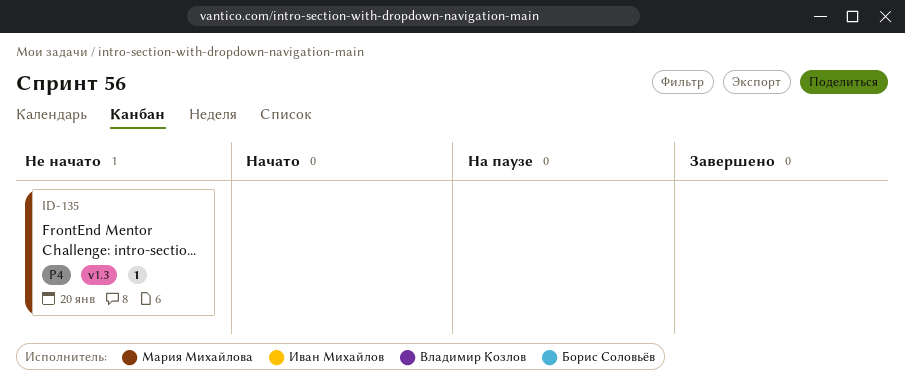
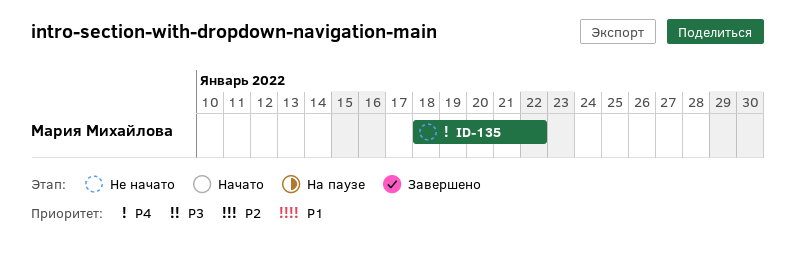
ID-135, due: Jan 20 -> Jan 22

